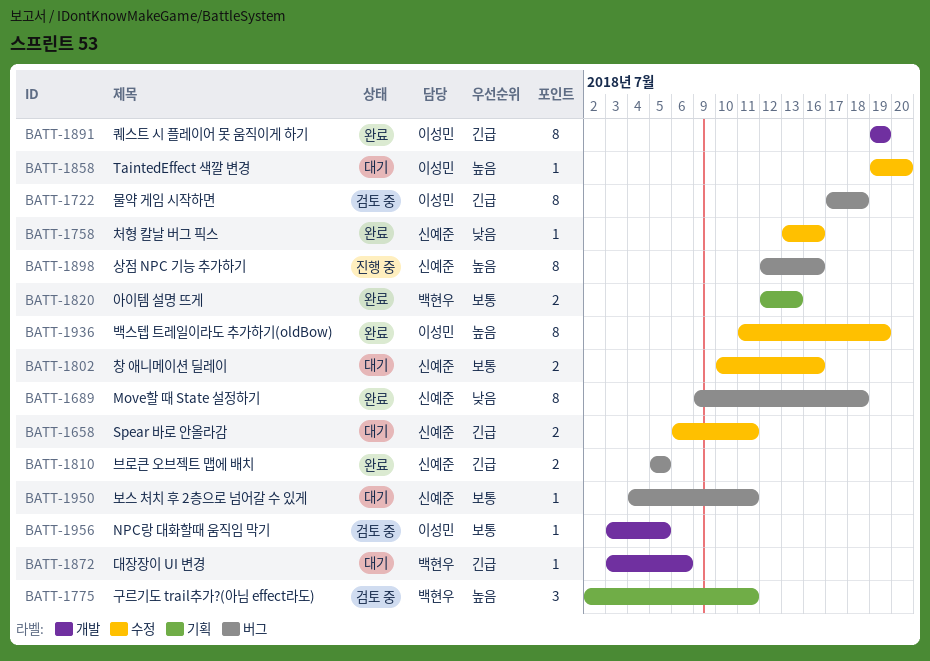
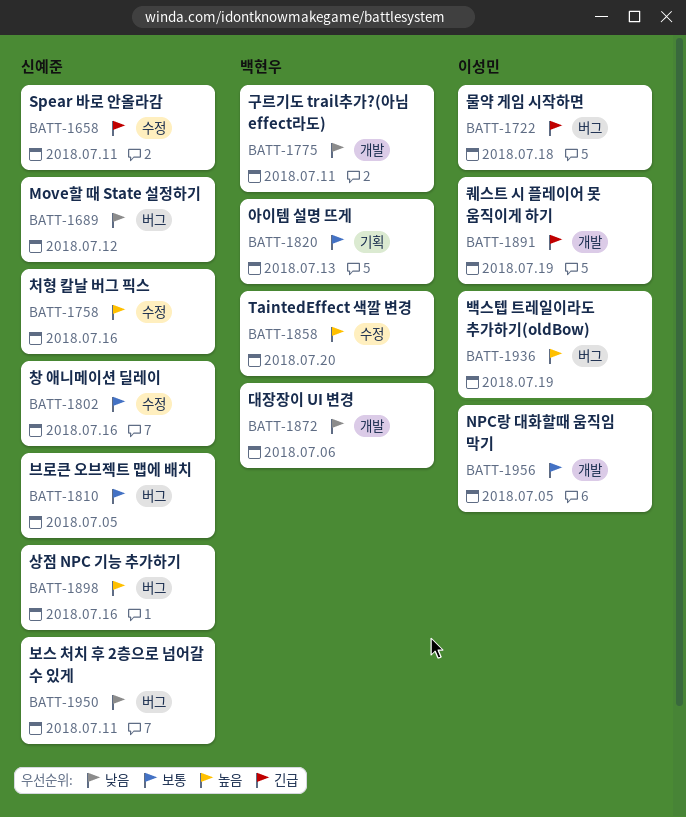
BATT-1689, due: Jul 18 -> Jul 12
BATT-1758, priority: 낮음 -> 높음
BATT-1775, priority: 높음 -> 낮음
BATT-1775, label: 기획 -> 개발
BATT-1810, priority: 긴급 -> 보통
BATT-1858, owner: 이성민 -> 백현우
BATT-1872, priority: 긴급 -> 낮음
BATT-1936, label: 수정 -> 버그
BATT-1950, priority: 보통 -> 낮음

